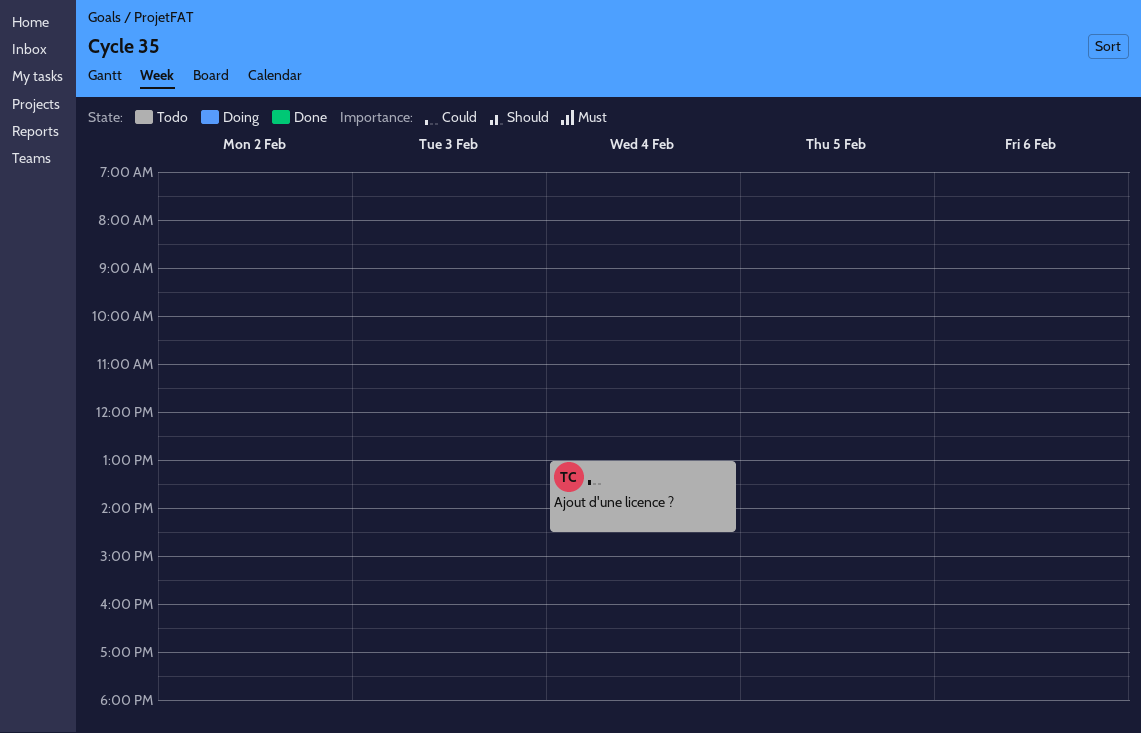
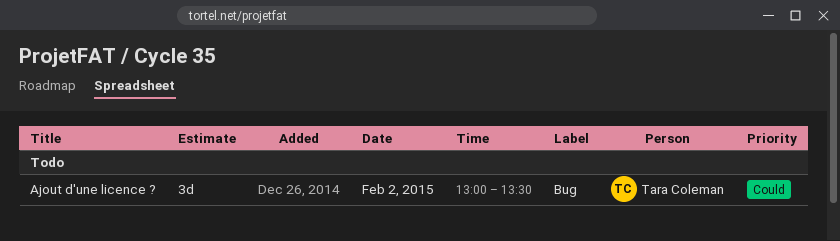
Ajout d'une licence ?, day: Feb 4 -> Feb 2
Ajout d'une licence ?, ends: 14:30 -> 13:30

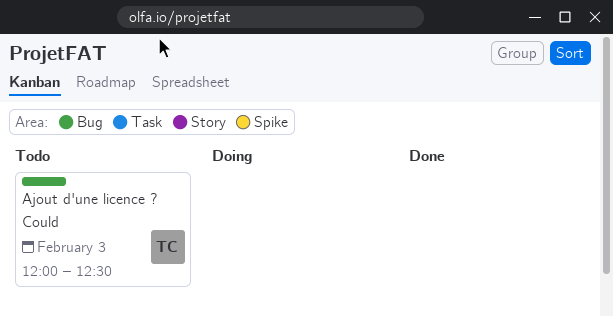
Ajout d'une licence ?, day: Feb 2 -> Feb 3
Ajout d'une licence ?, begins: 13:00 -> 12:00
Ajout d'une licence ?, ends: 13:30 -> 12:30

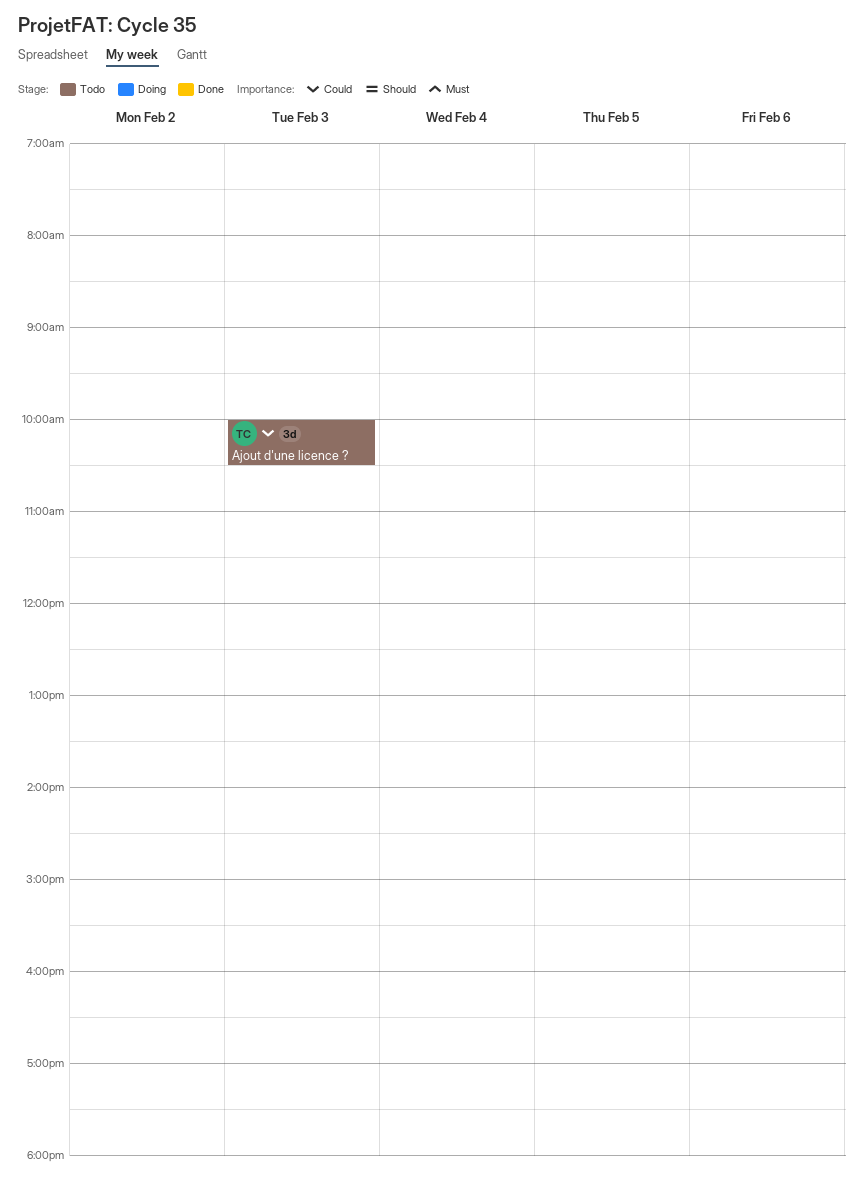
Ajout d'une licence ?, begins: 12:00 -> 10:00
Ajout d'une licence ?, ends: 12:30 -> 10:30

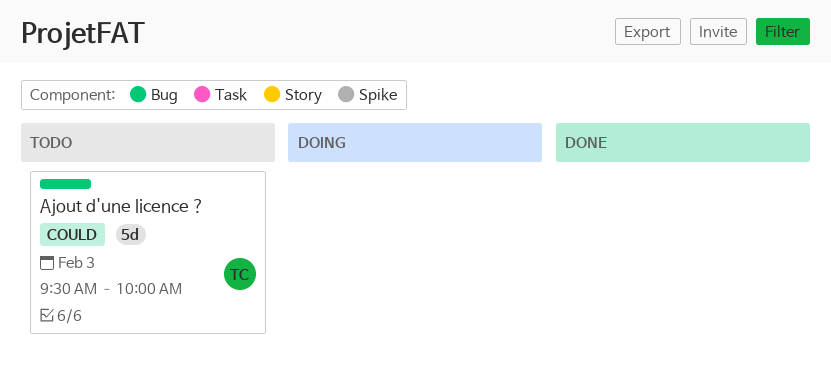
Ajout d'une licence ?, estimate: 3d -> 5d
Ajout d'une licence ?, begins: 10:00 -> 09:30
Ajout d'une licence ?, ends: 10:30 -> 10:00

